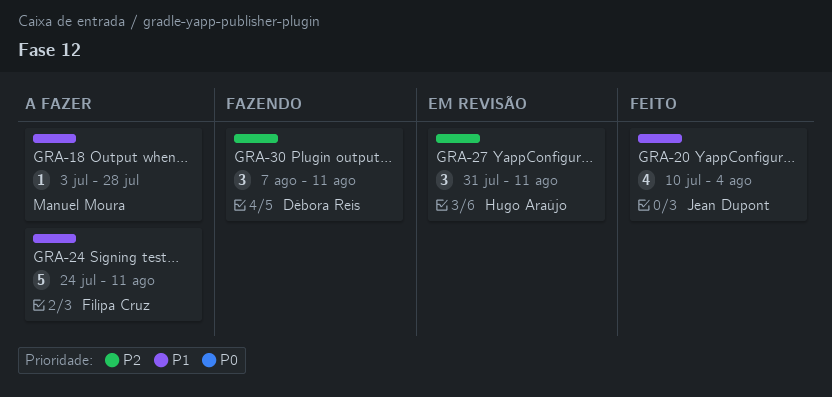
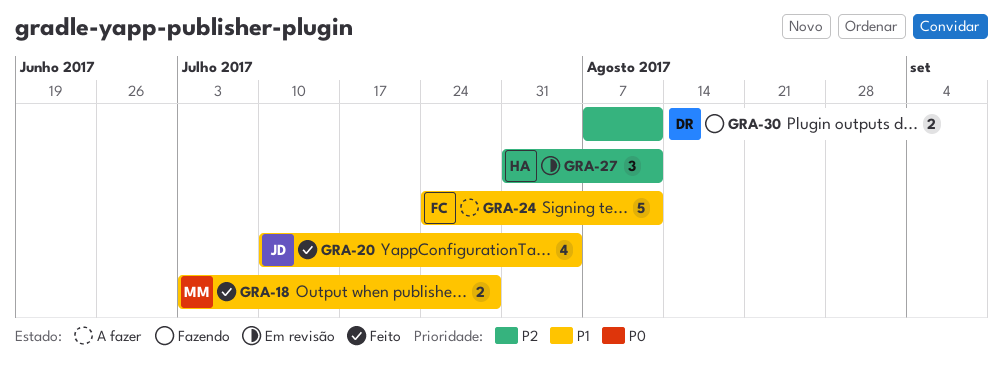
GRA-18, status: A fazer -> Feito
GRA-18, estimate: 1 -> 2
GRA-30, estimate: 3 -> 2

